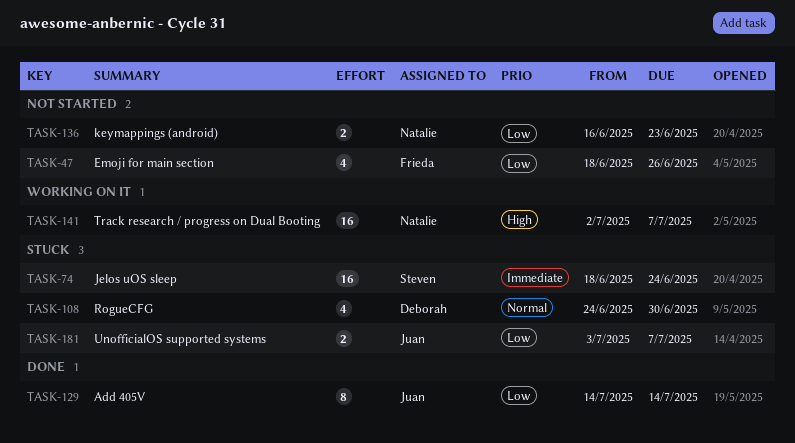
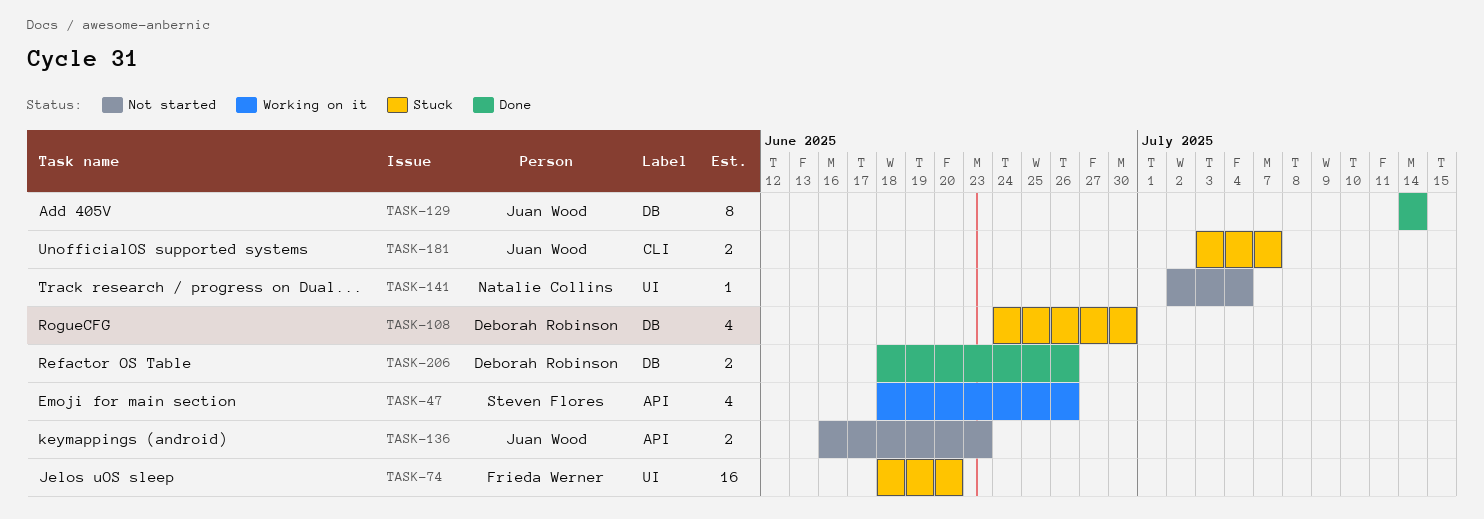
TASK-47, status: Not started -> Working on it
TASK-47, owner: Frieda Werner -> Steven Flores
TASK-74, owner: Steven Flores -> Frieda Werner
TASK-74, due: Jun 24 -> Jun 20
TASK-136, owner: Natalie Collins -> Juan Wood
TASK-141, status: Working on it -> Not started
TASK-141, estimate: 16 -> 1
TASK-141, due: Jul 7 -> Jul 4
TASK-206: none -> present

